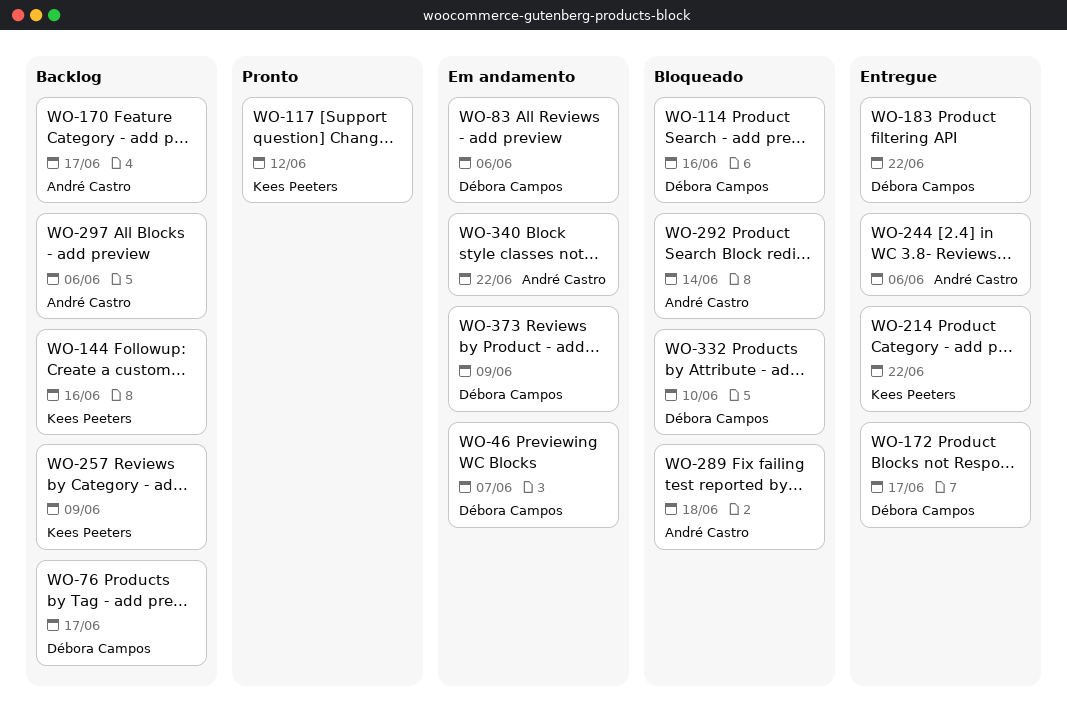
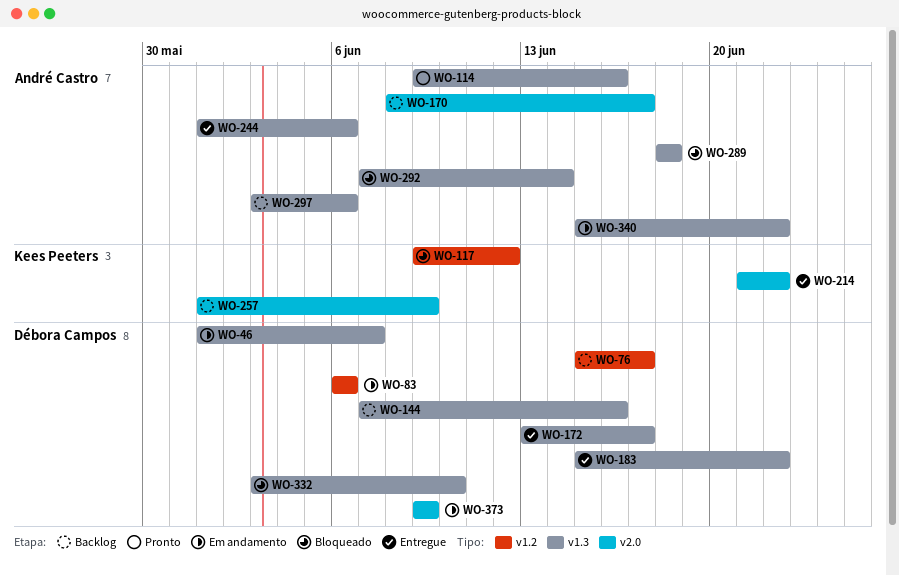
WO-114, status: Bloqueado -> Pronto
WO-114, owner: Débora Campos -> André Castro
WO-117, status: Pronto -> Bloqueado
WO-144, owner: Kees Peeters -> Débora Campos

